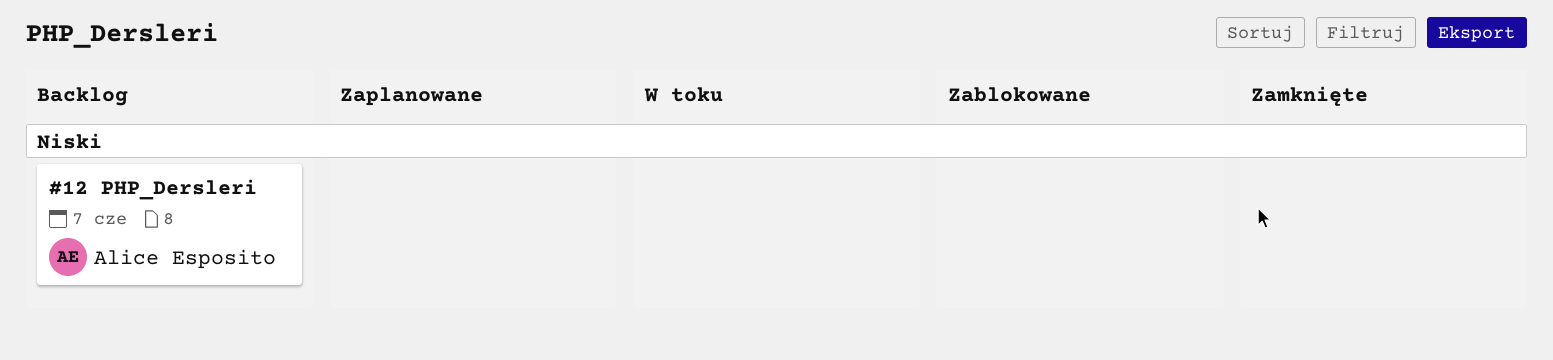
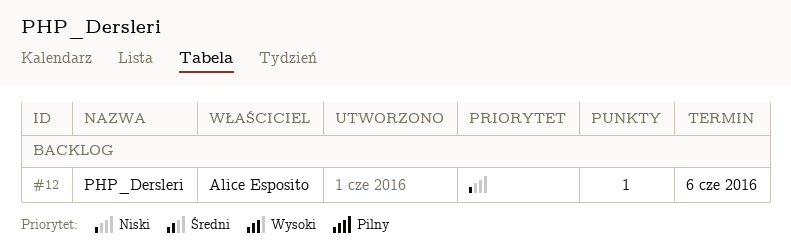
#12, due: Jun 7 -> Jun 6

